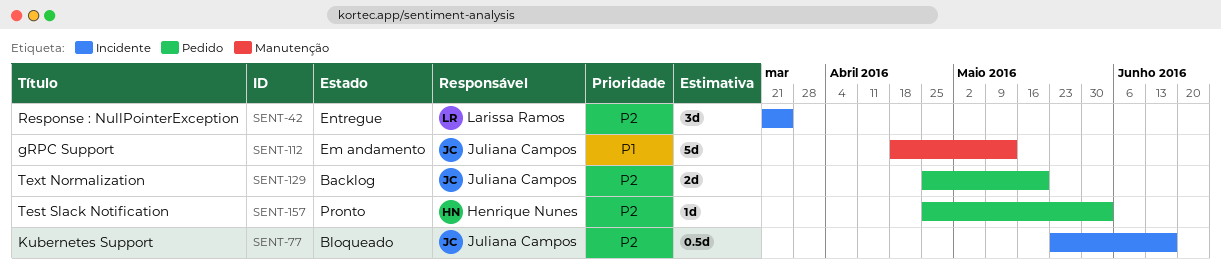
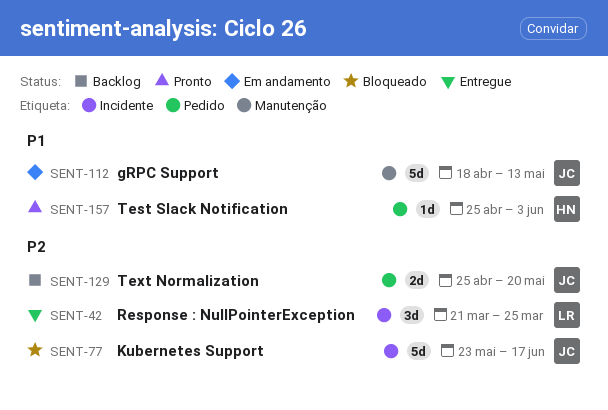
SENT-77, estimate: 0.5d -> 5d
SENT-157, priority: P2 -> P1

